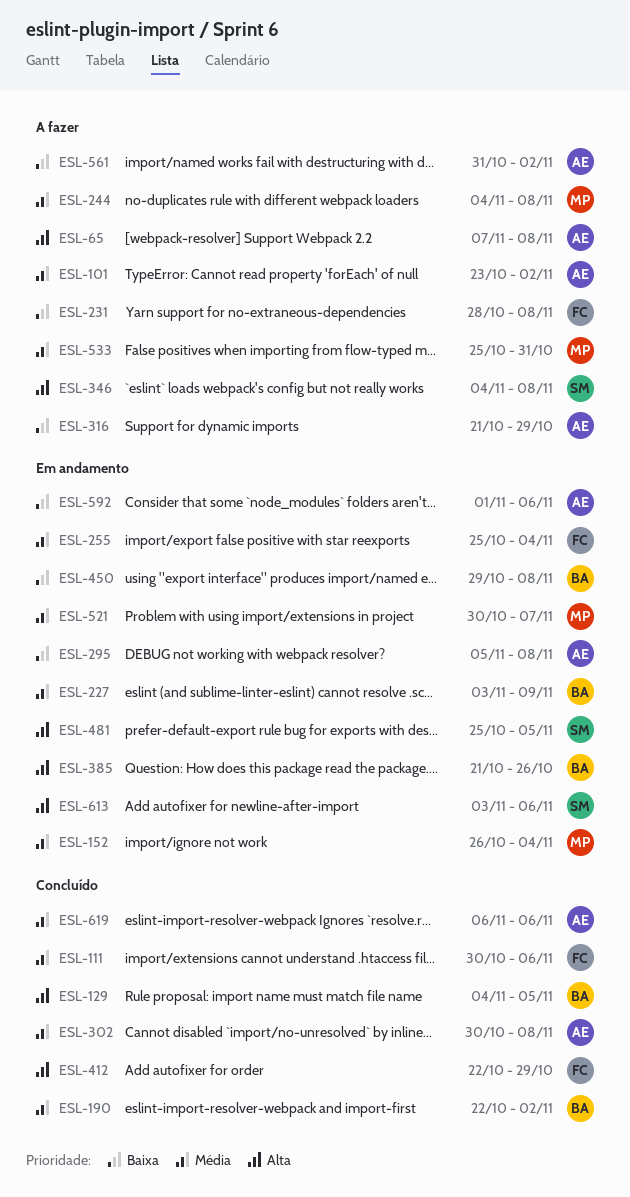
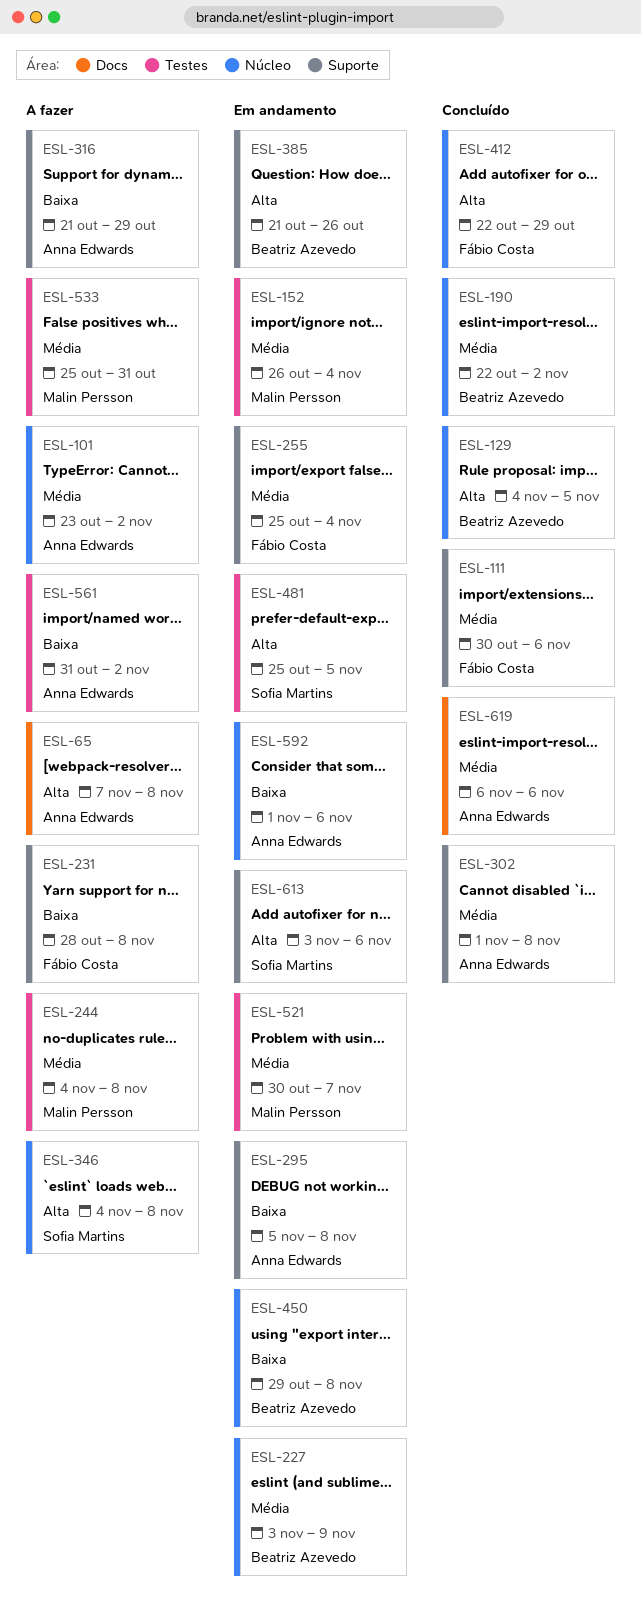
ESL-302, start: Oct 30 -> Nov 1

